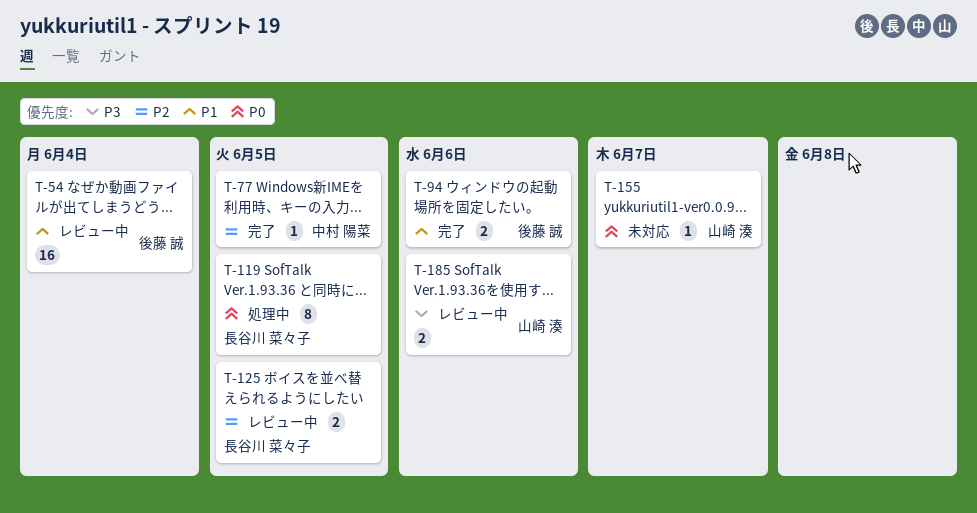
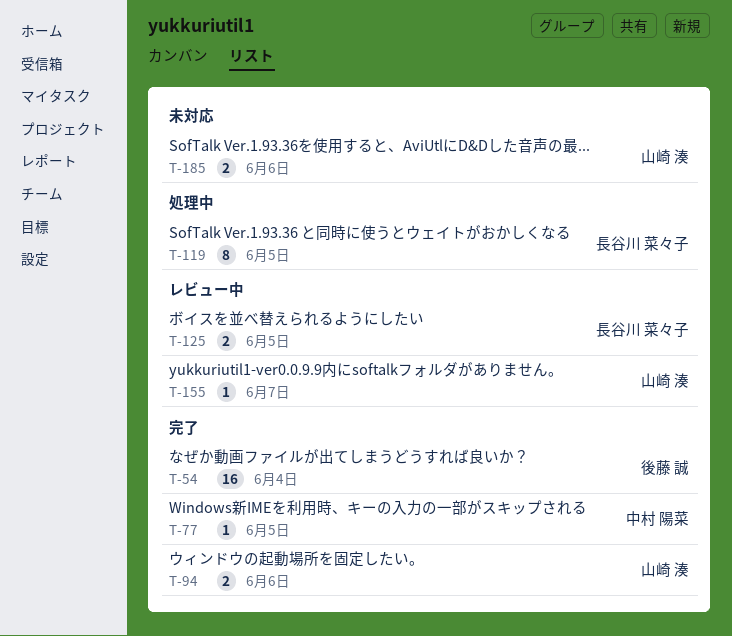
T-54, status: レビュー中 -> 完了
T-94, owner: 後藤 誠 -> 山崎 湊
T-155, status: 未対応 -> レビュー中
T-185, status: レビュー中 -> 未対応

